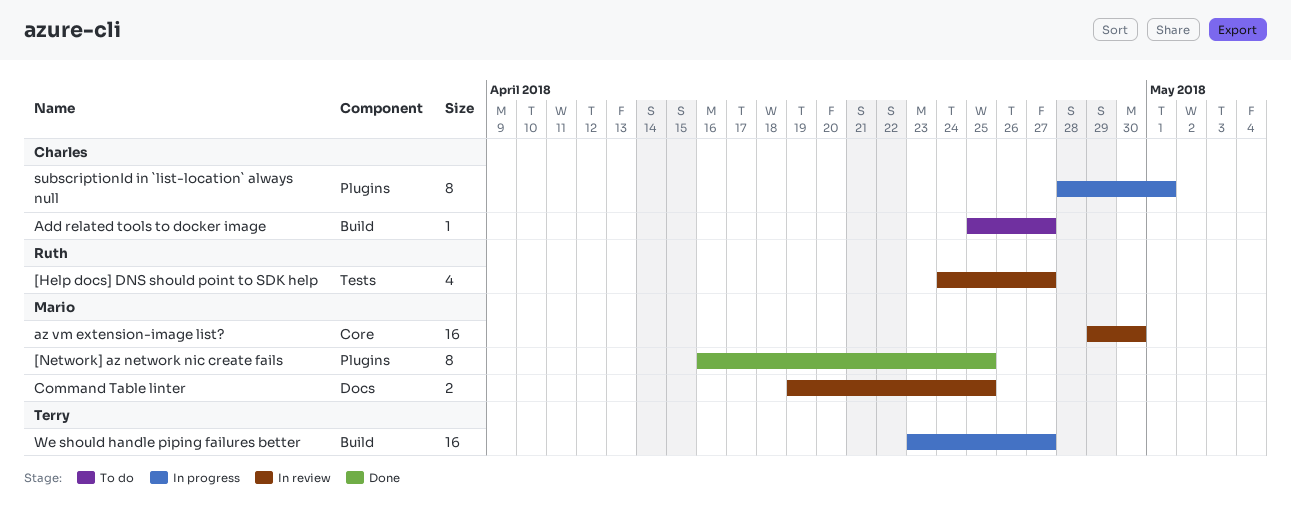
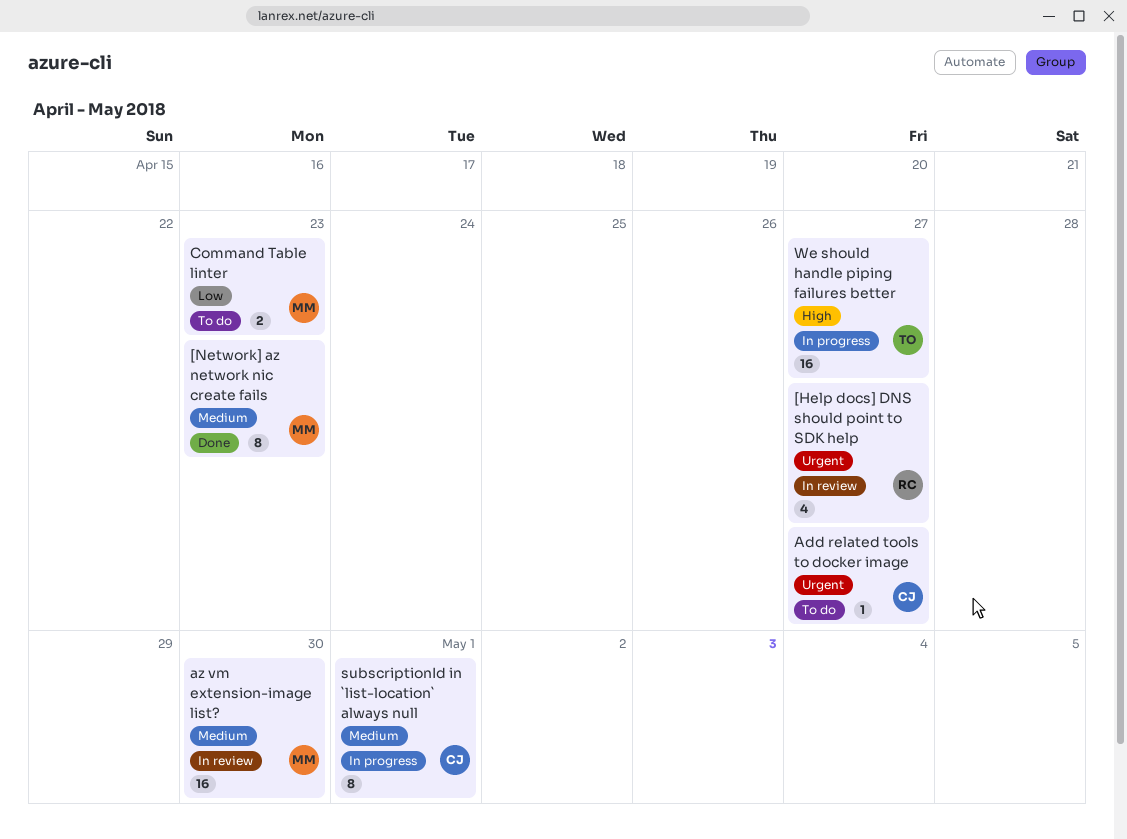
[Network] az network nic create fails, due: Apr 25 -> Apr 23
Command Table linter, status: In review -> To do
Command Table linter, due: Apr 25 -> Apr 23

